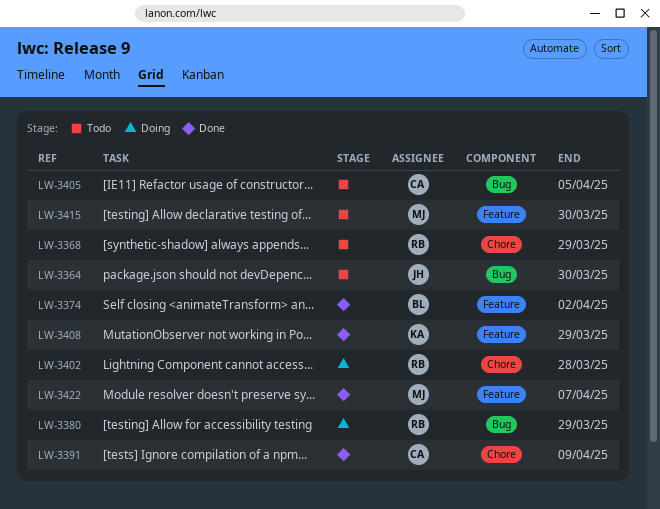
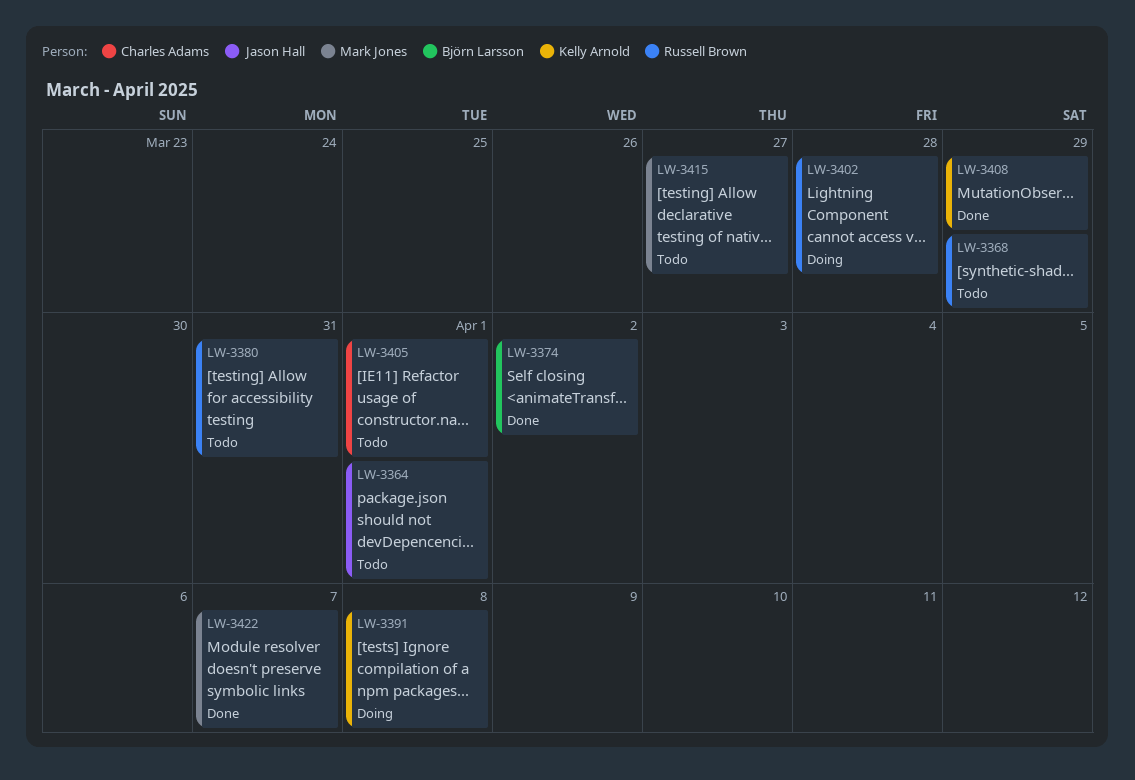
LW-3364, due: Mar 30 -> Apr 1
LW-3380, status: Doing -> Todo
LW-3380, due: Mar 29 -> Mar 31
LW-3391, status: Done -> Doing
LW-3391, owner: Charles Adams -> Kelly Arnold
LW-3391, due: Apr 9 -> Apr 8
LW-3405, due: Apr 5 -> Apr 1
LW-3415, due: Mar 30 -> Mar 27

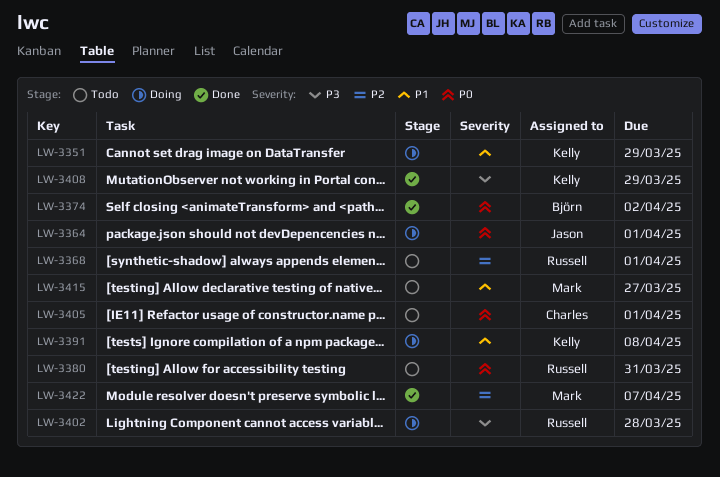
LW-3351: none -> present
LW-3364, status: Todo -> Doing
LW-3368, due: Mar 29 -> Apr 1

